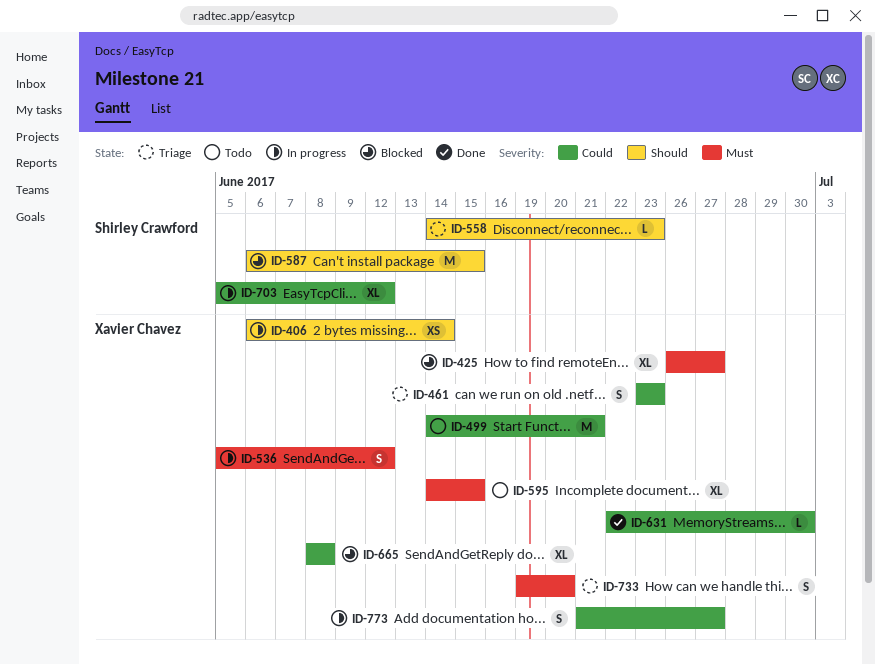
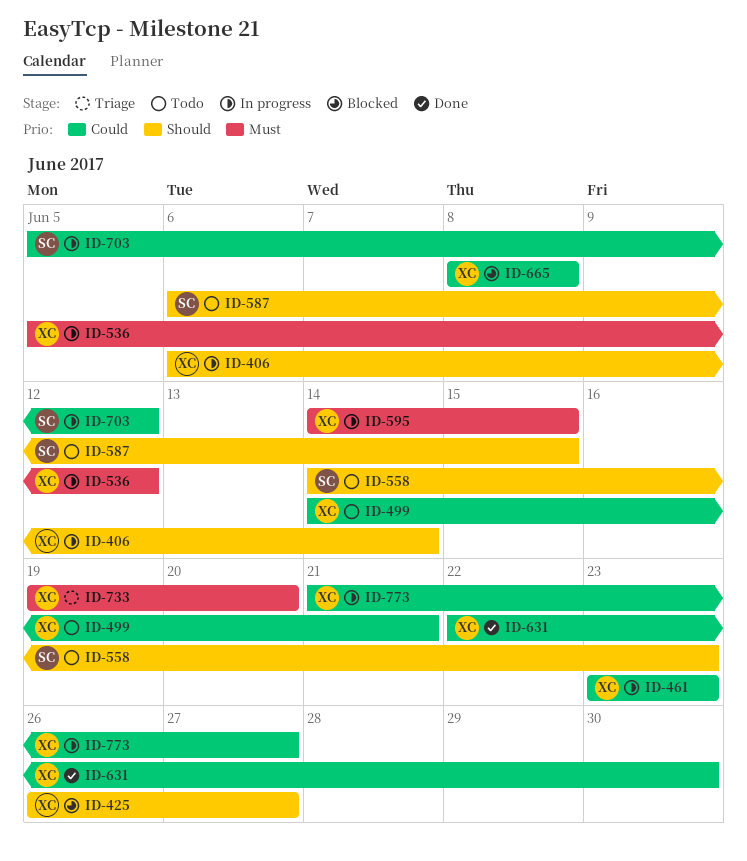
ID-425, priority: Must -> Should
ID-461, status: Triage -> In progress
ID-558, status: Triage -> Todo
ID-587, status: Blocked -> Todo
ID-595, status: Todo -> In progress

